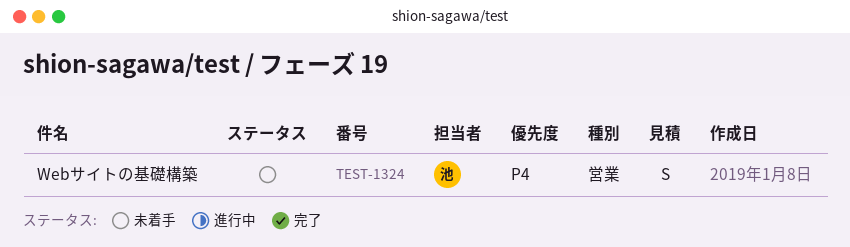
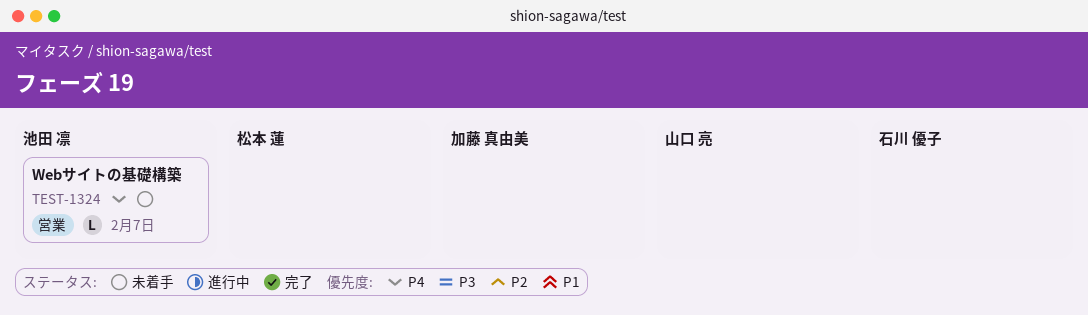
TEST-1324, estimate: S -> L

